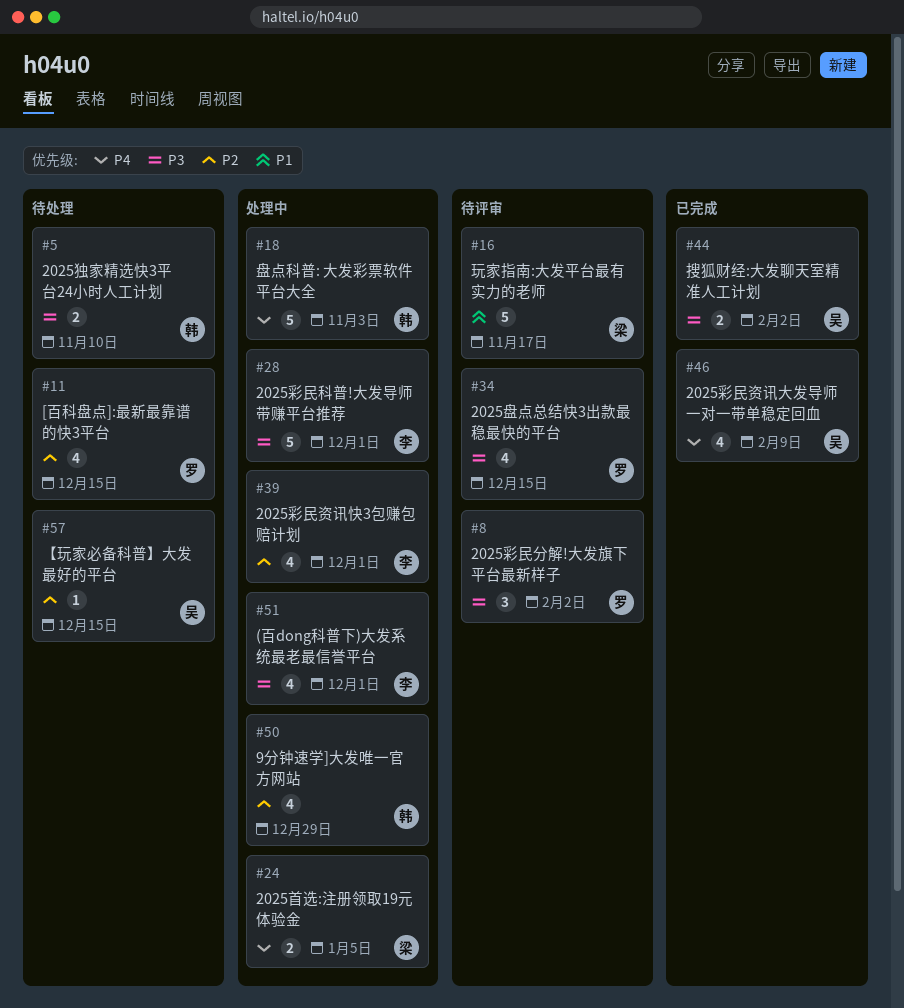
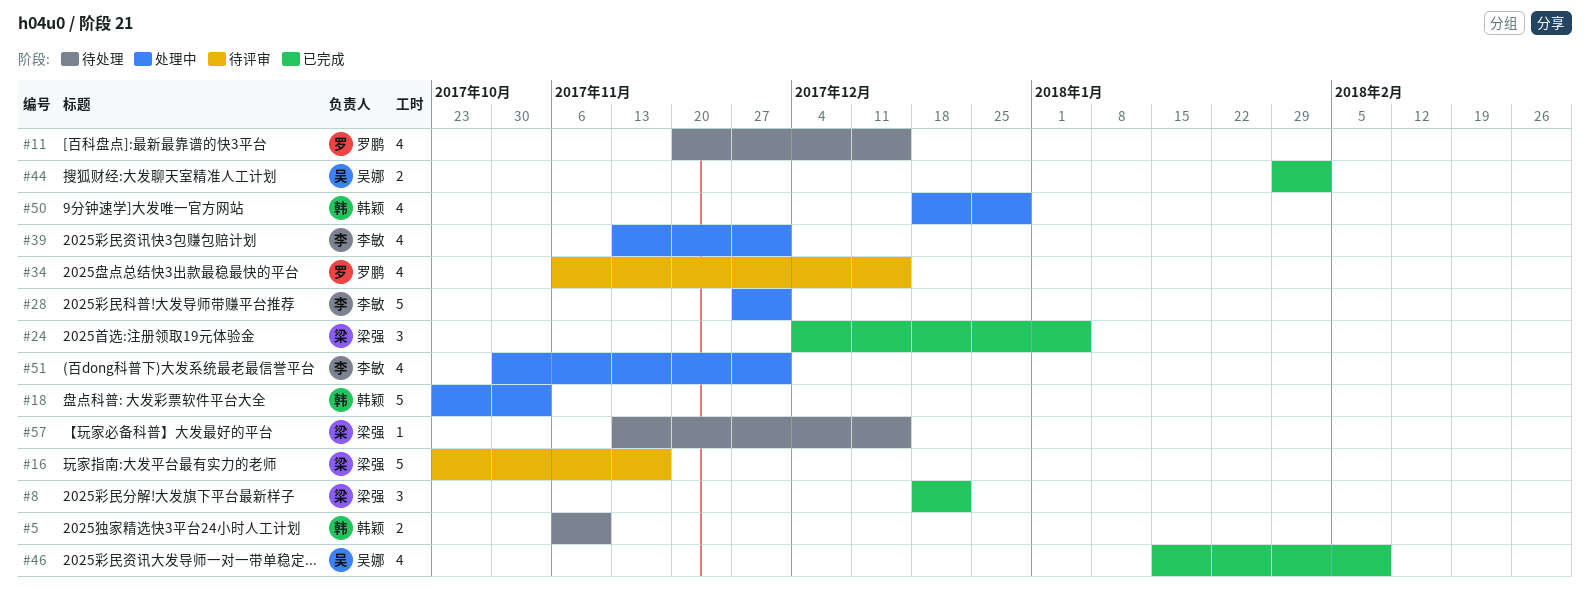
#8, status: 待评审 -> 已完成
#8, owner: 罗鹏 -> 梁强
#8, due: Feb 2 -> Dec 22
#24, status: 处理中 -> 已完成
#24, estimate: 2 -> 3
#57, owner: 吴娜 -> 梁强

